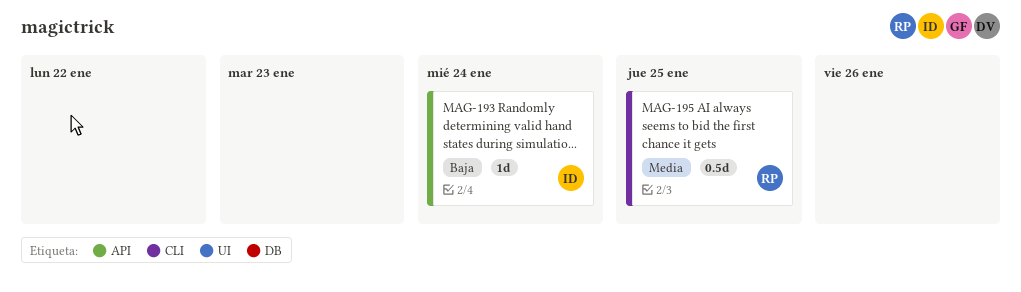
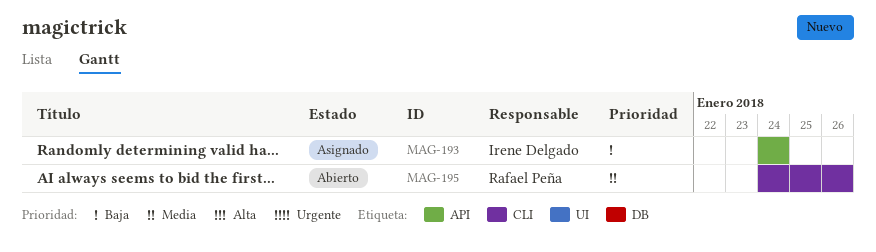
MAG-195, due: Jan 25 -> Jan 26

